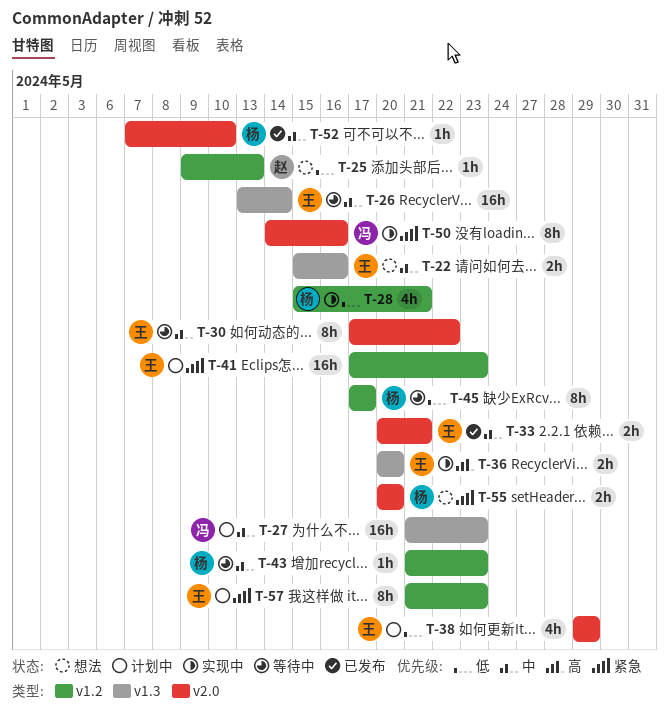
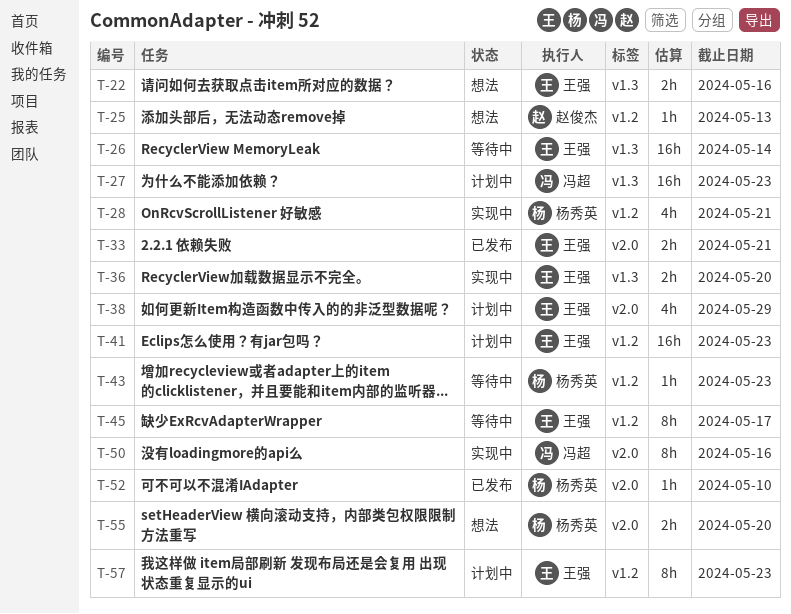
T-30: present -> none
T-45, owner: 杨秀英 -> 王强

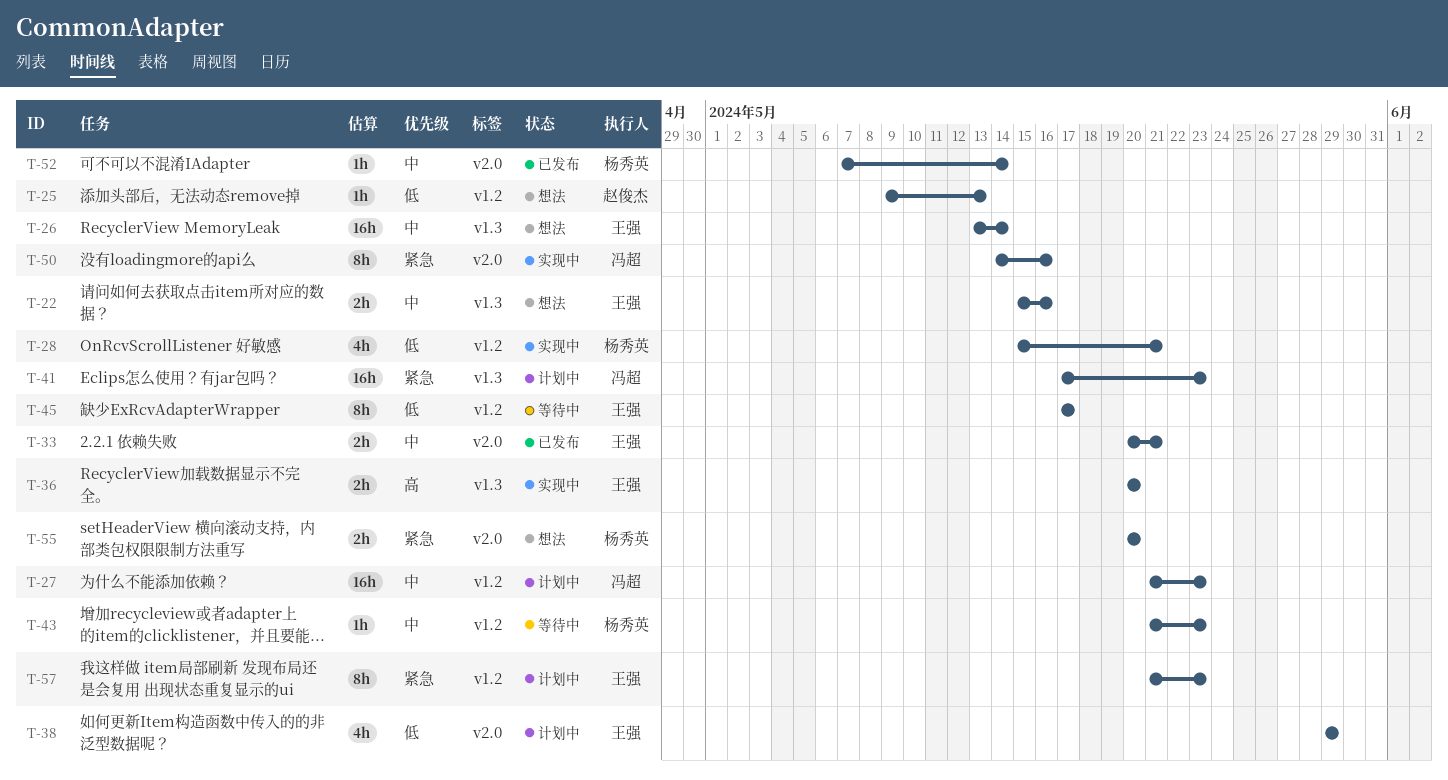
T-26, status: 等待中 -> 想法
T-27, label: v1.3 -> v1.2
T-41, owner: 王强 -> 冯超
T-41, label: v1.2 -> v1.3
T-52, due: May 10 -> May 14

